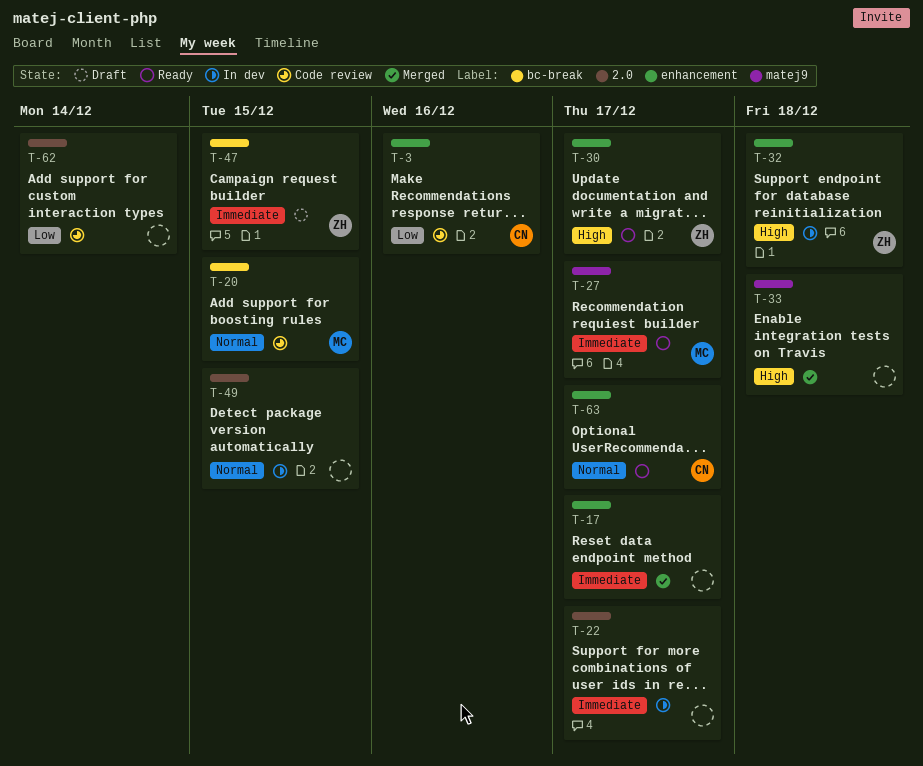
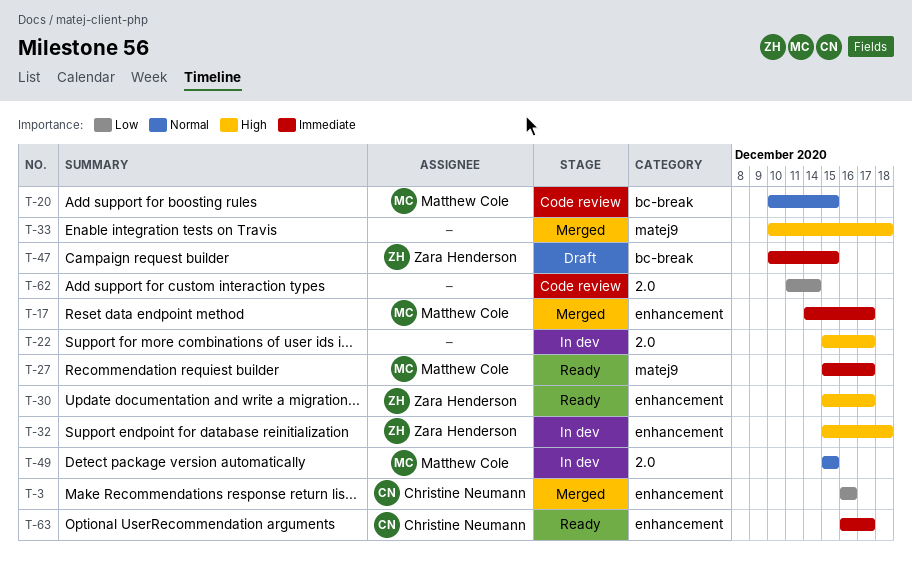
T-3, status: Code review -> Merged
T-17, owner: none -> Matthew Cole
T-22, priority: Immediate -> High
T-49, owner: none -> Matthew Cole
T-63, priority: Normal -> Immediate

